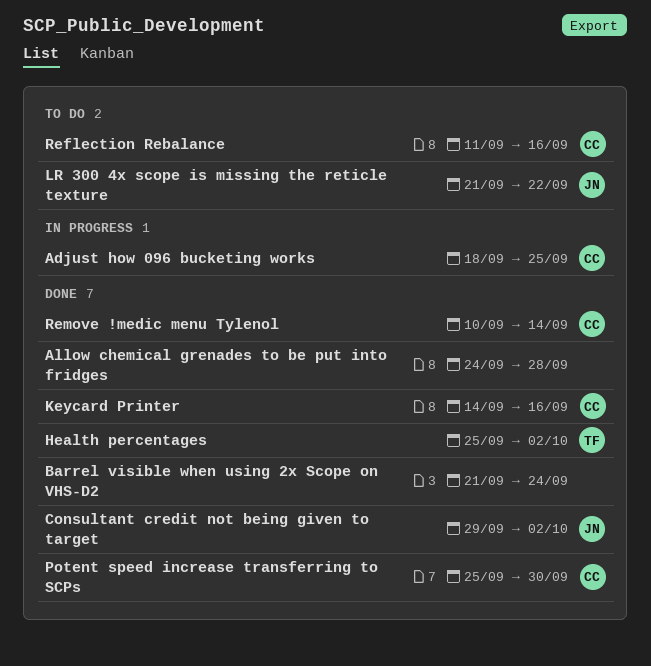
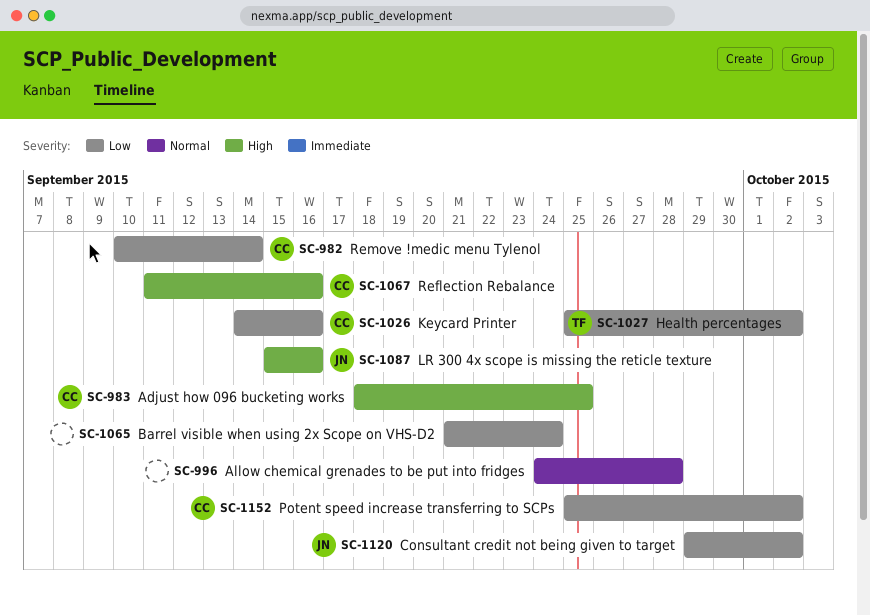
LR 300 4x scope is missing the reticle texture, start: Sep 21 -> Sep 15
LR 300 4x scope is missing the reticle texture, due: Sep 22 -> Sep 16
Potent speed increase transferring to SCPs, due: Sep 30 -> Oct 2

